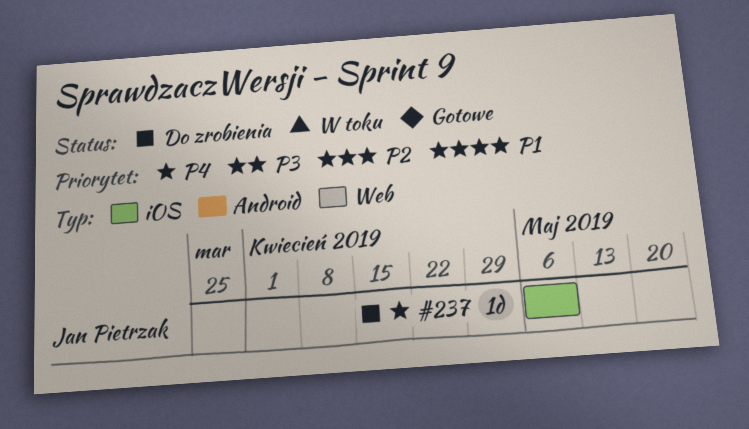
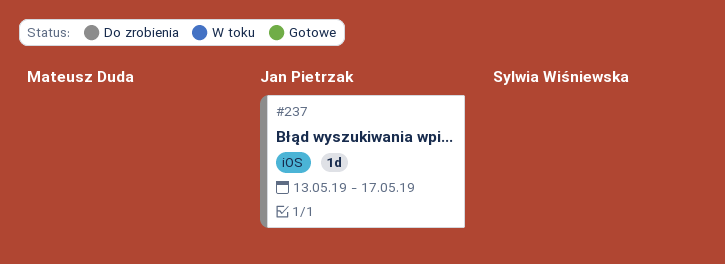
#237, start: May 6 -> May 13
#237, due: May 10 -> May 17

